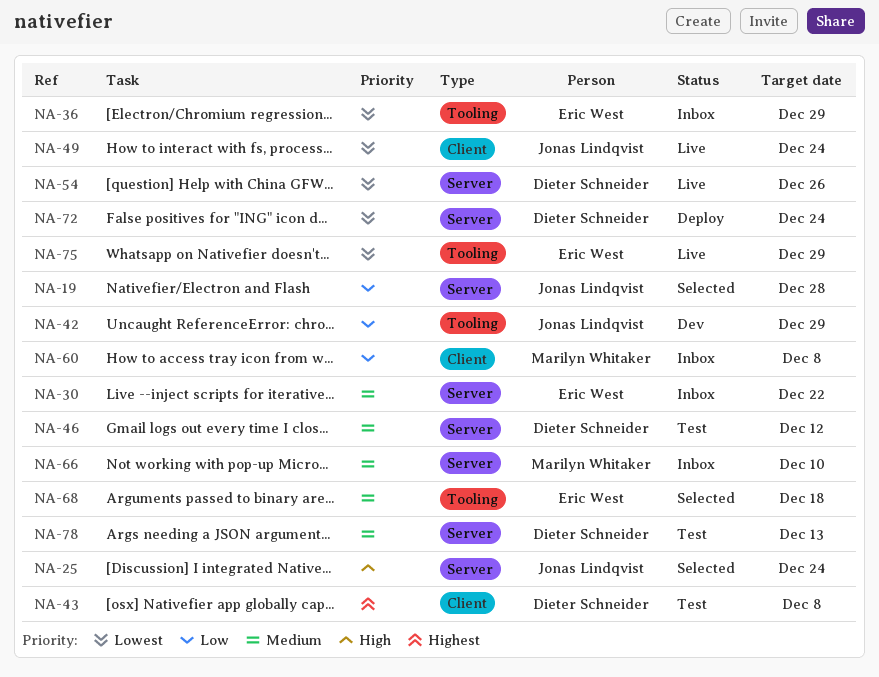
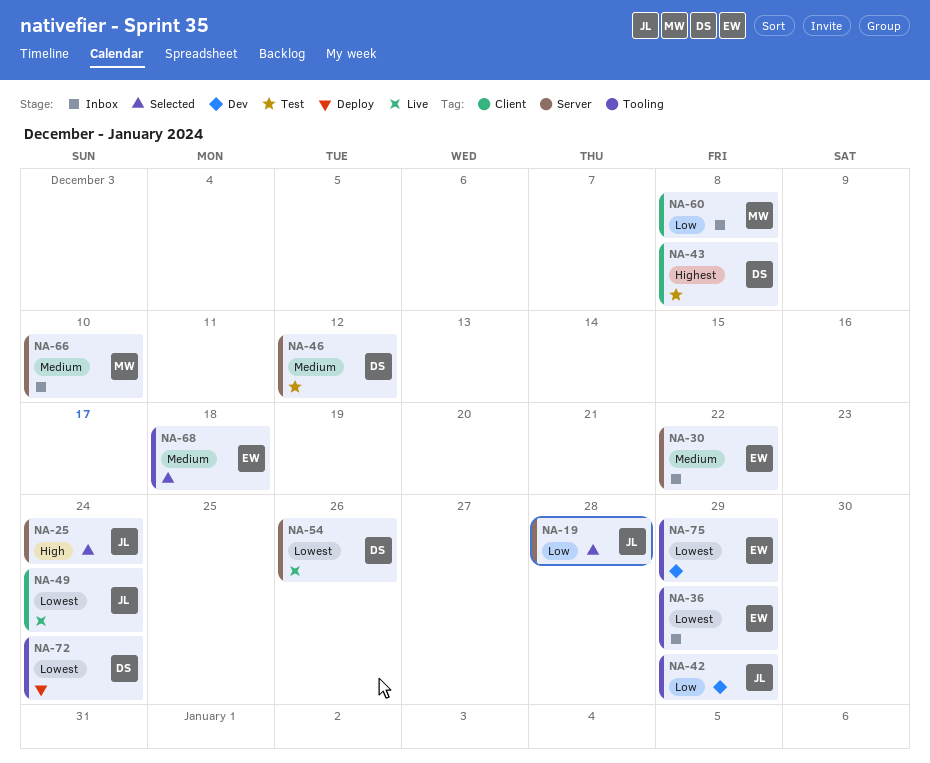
NA-72, label: Server -> Tooling
NA-75, status: Live -> Dev
NA-78: present -> none

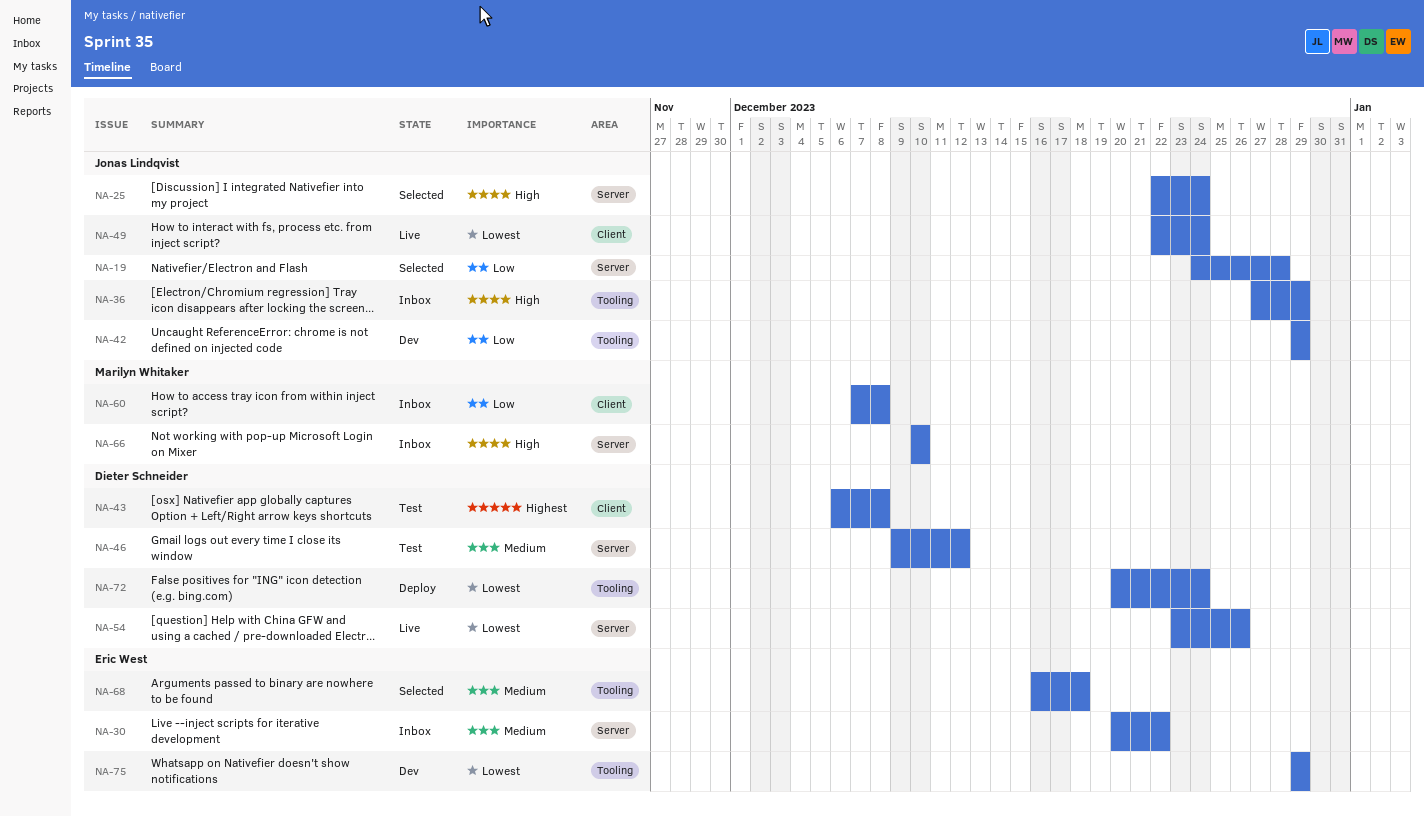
NA-36, owner: Eric West -> Jonas Lindqvist
NA-36, priority: Lowest -> High
NA-66, priority: Medium -> High

